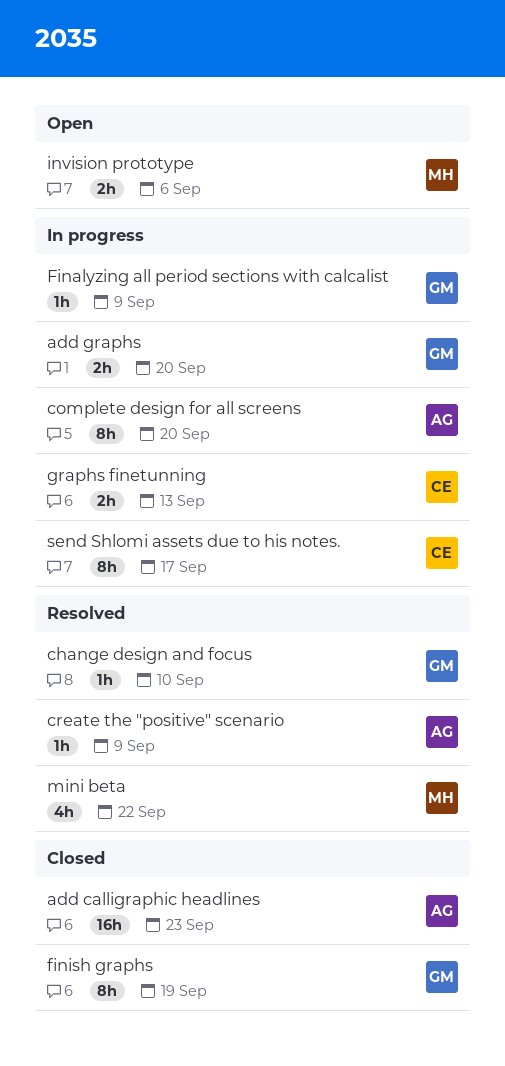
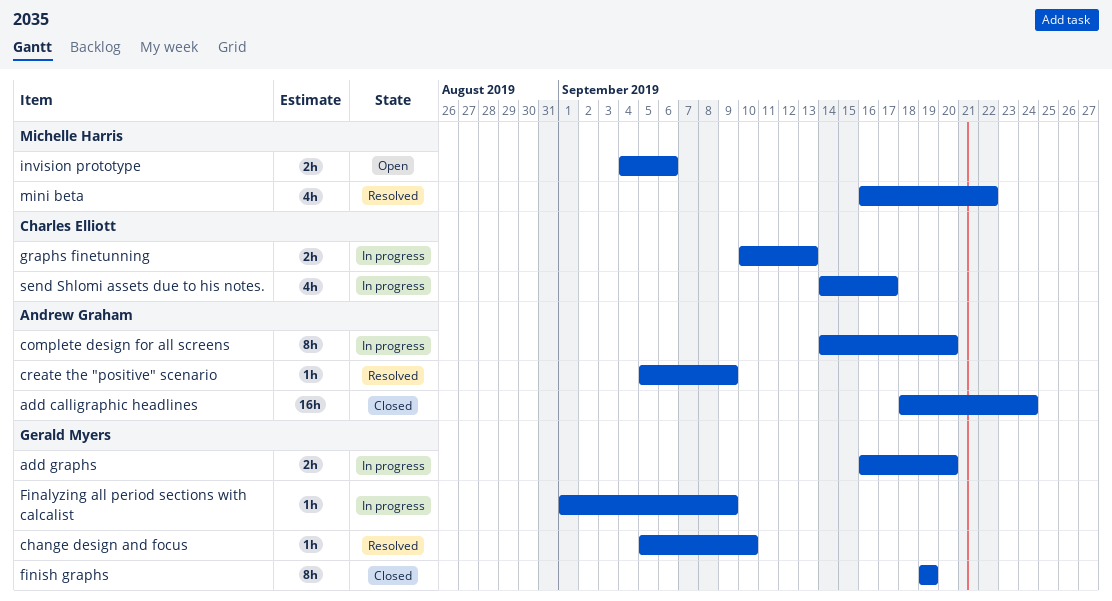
add calligraphic headlines, due: Sep 23 -> Sep 24
send Shlomi assets due to his notes., estimate: 8h -> 4h

